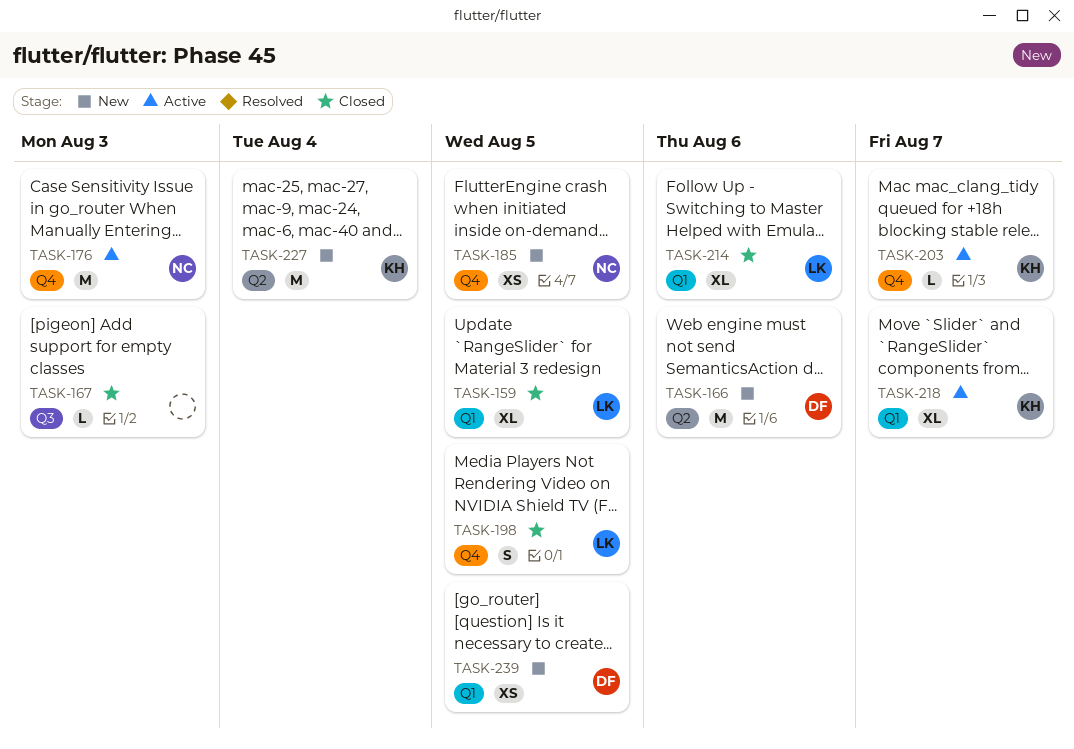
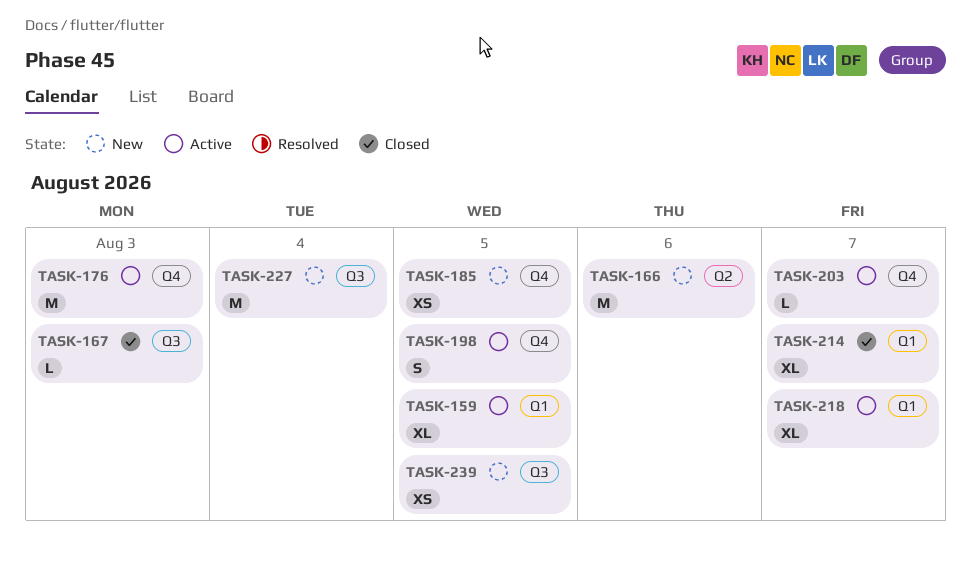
TASK-159, status: Closed -> Active
TASK-198, status: Closed -> Active
TASK-214, due: Aug 6 -> Aug 7
TASK-227, label: Q2 -> Q3
TASK-239, label: Q1 -> Q3

